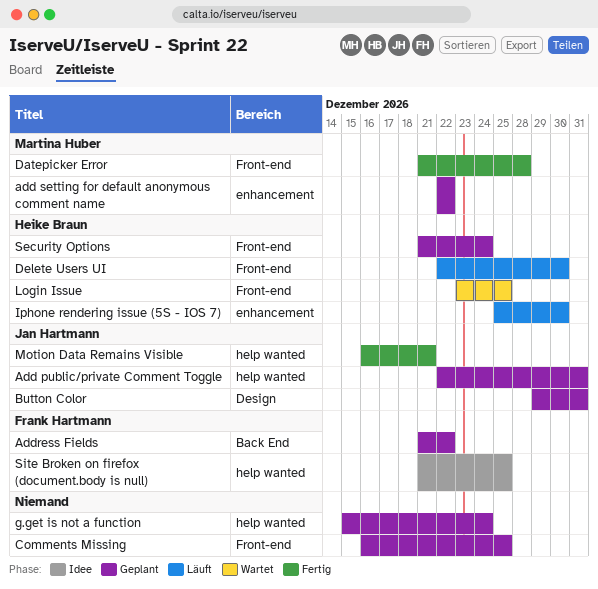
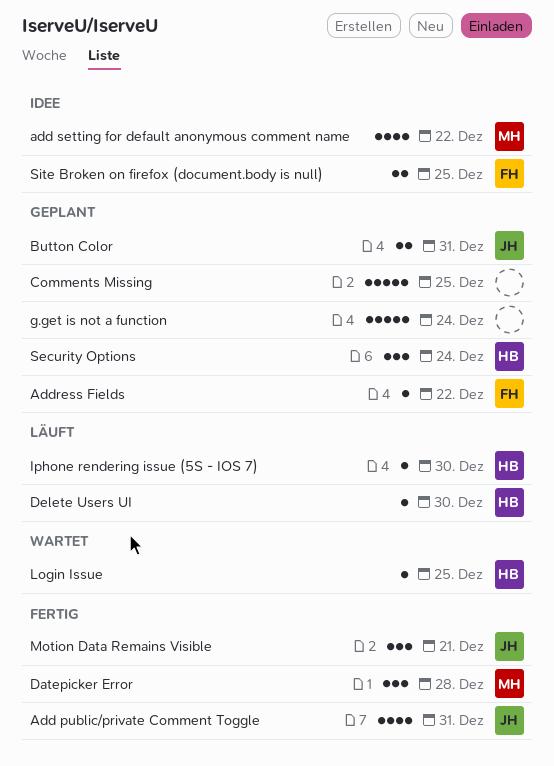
Add public/private Comment Toggle, status: Geplant -> Fertig
add setting for default anonymous comment name, status: Geplant -> Idee

